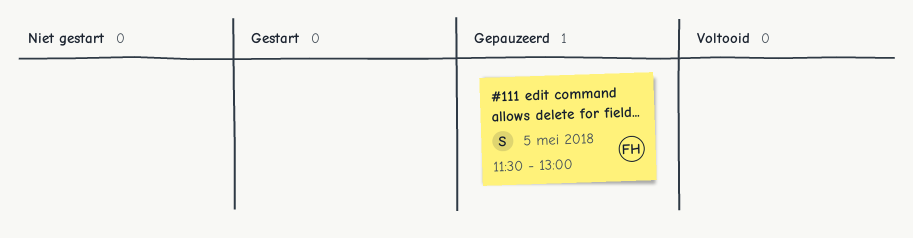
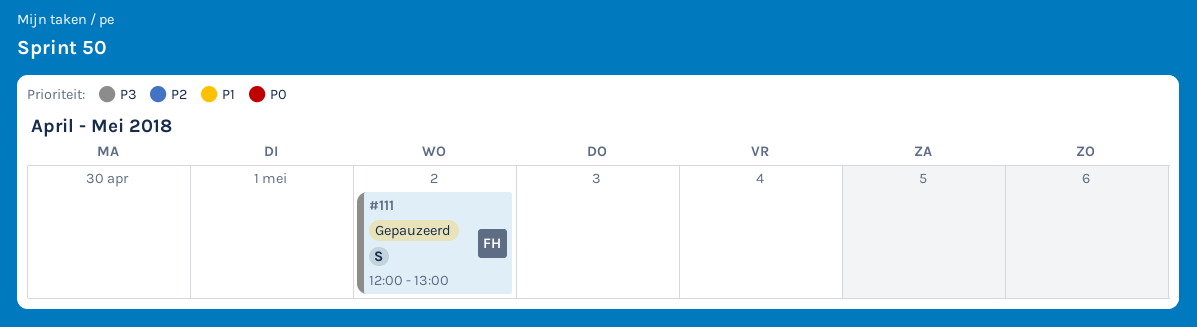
#111, day: May 5 -> May 2
#111, begins: 11:30 -> 12:00

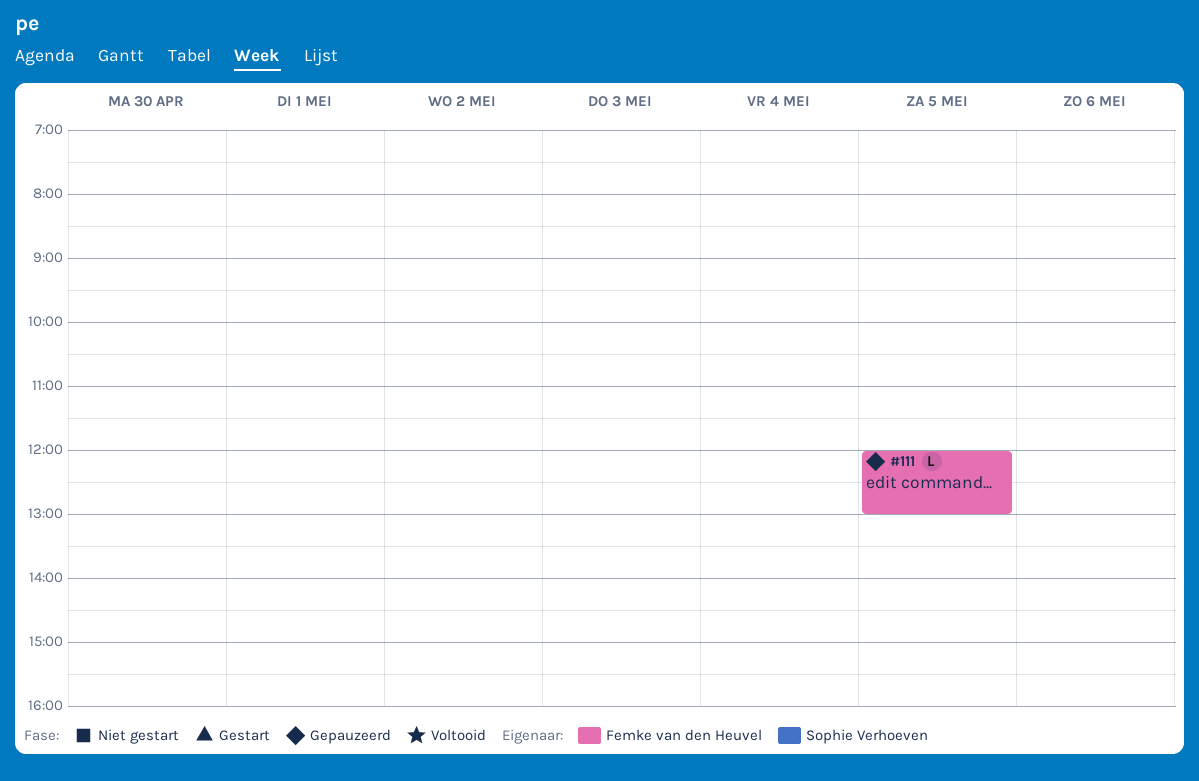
#111, estimate: S -> L
#111, day: May 2 -> May 5

